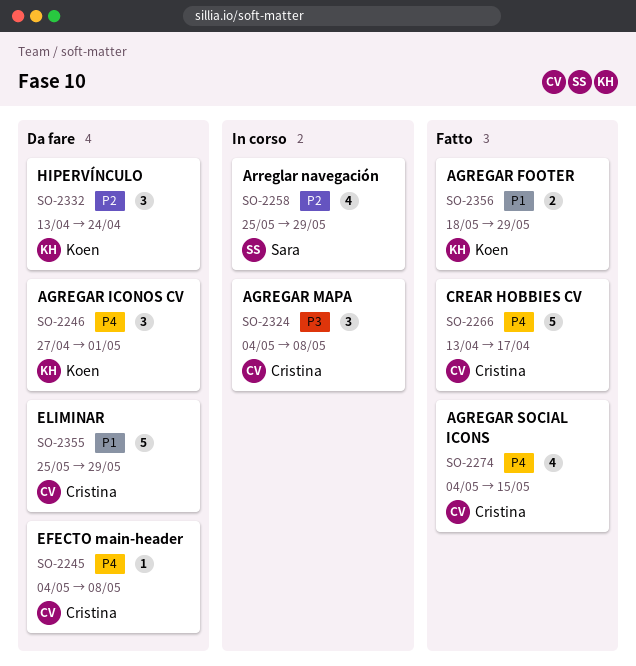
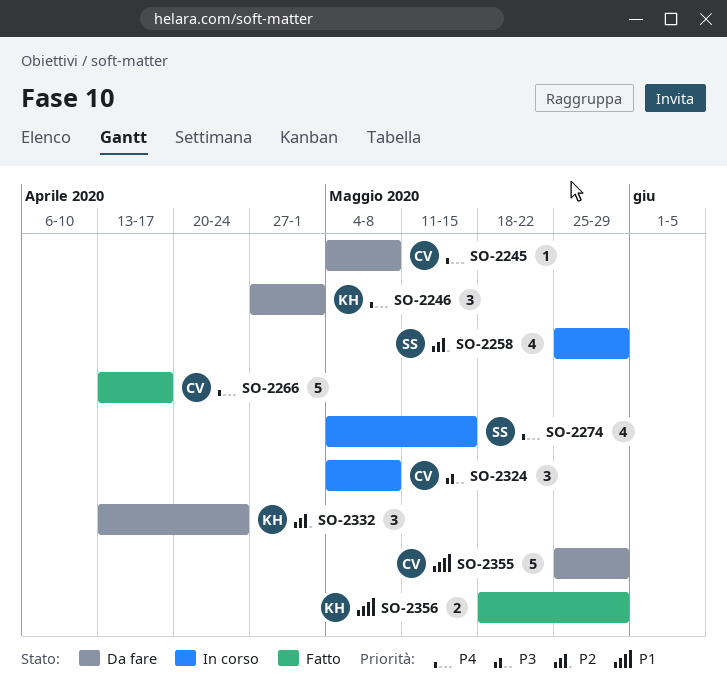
SO-2274, status: Fatto -> In corso
SO-2274, owner: Cristina -> Sara

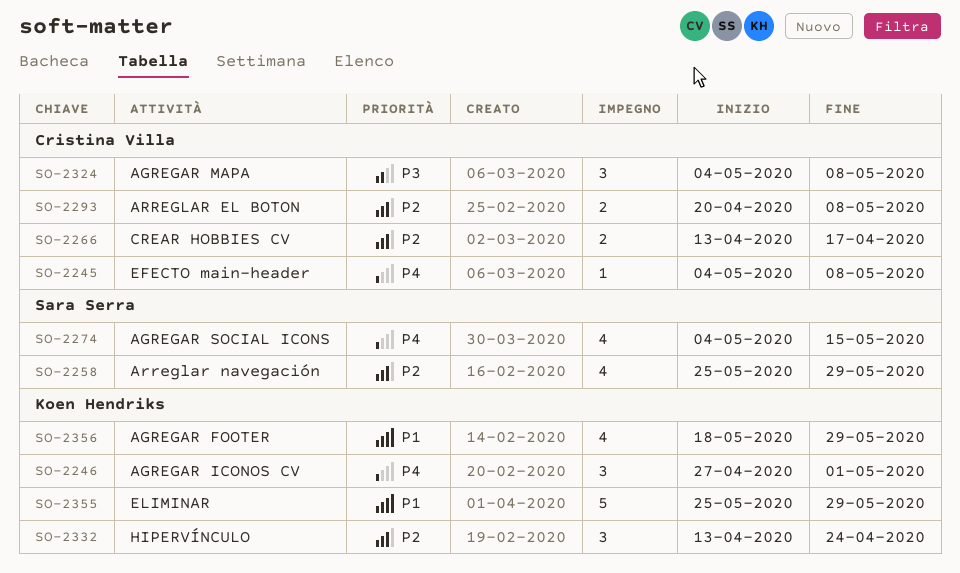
SO-2266, priority: P4 -> P2
SO-2266, estimate: 5 -> 2
SO-2293: none -> present
SO-2355, owner: Cristina Villa -> Koen Hendriks
SO-2356, estimate: 2 -> 4

